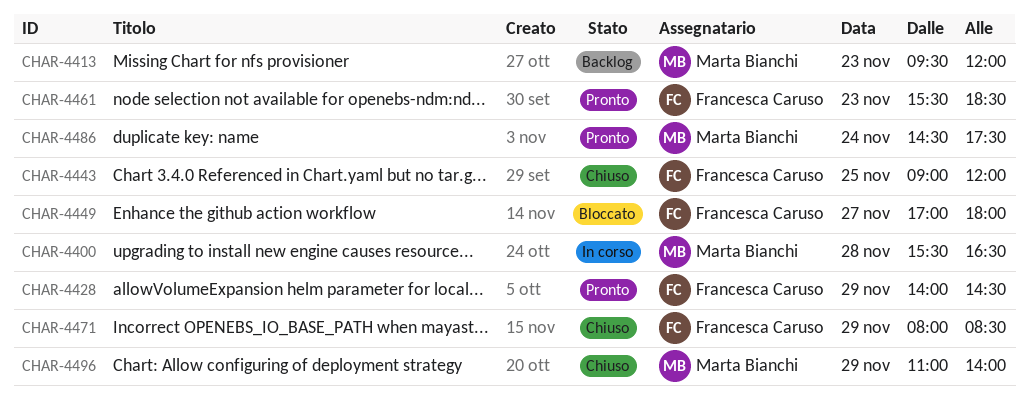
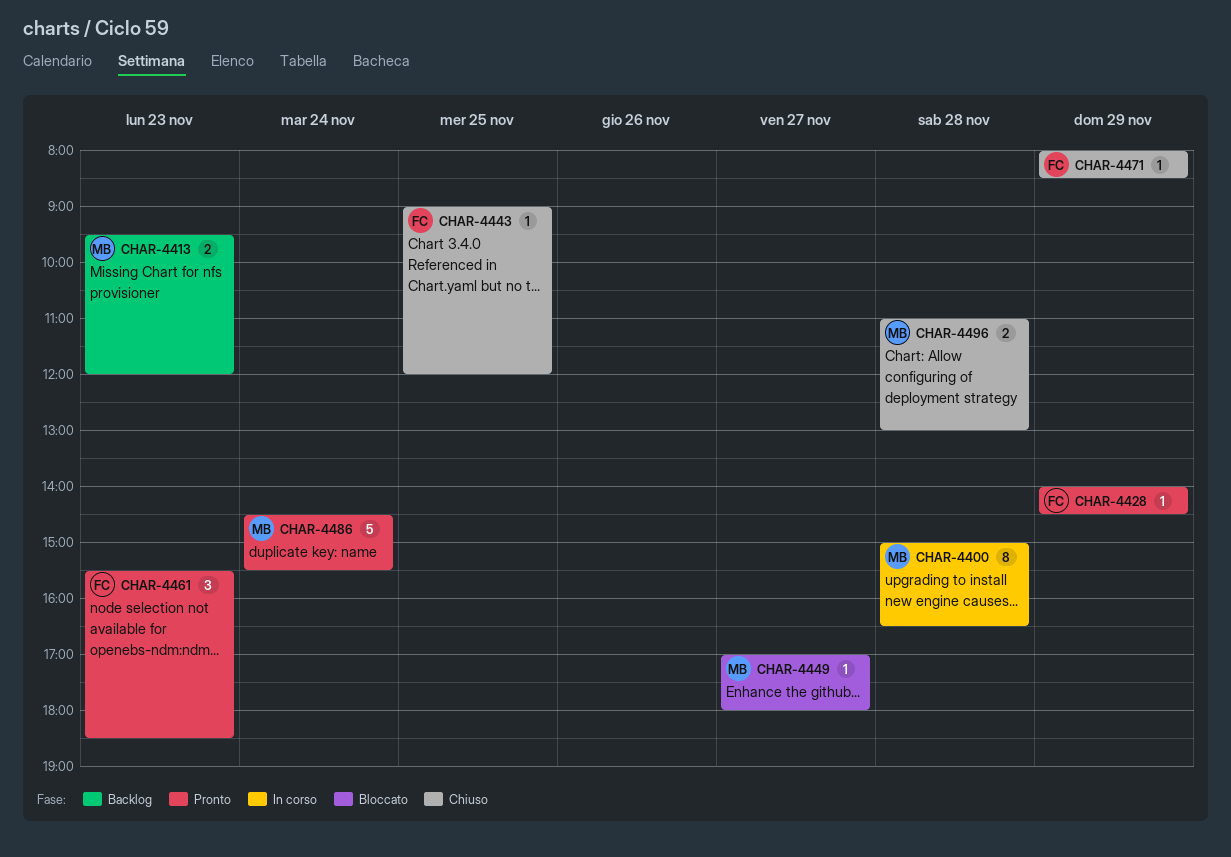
CHAR-4400, begins: 15:30 -> 15:00
CHAR-4449, owner: Francesca Caruso -> Marta Bianchi
CHAR-4486, ends: 17:30 -> 15:30
CHAR-4496, day: Nov 29 -> Nov 28
CHAR-4496, ends: 14:00 -> 13:00

